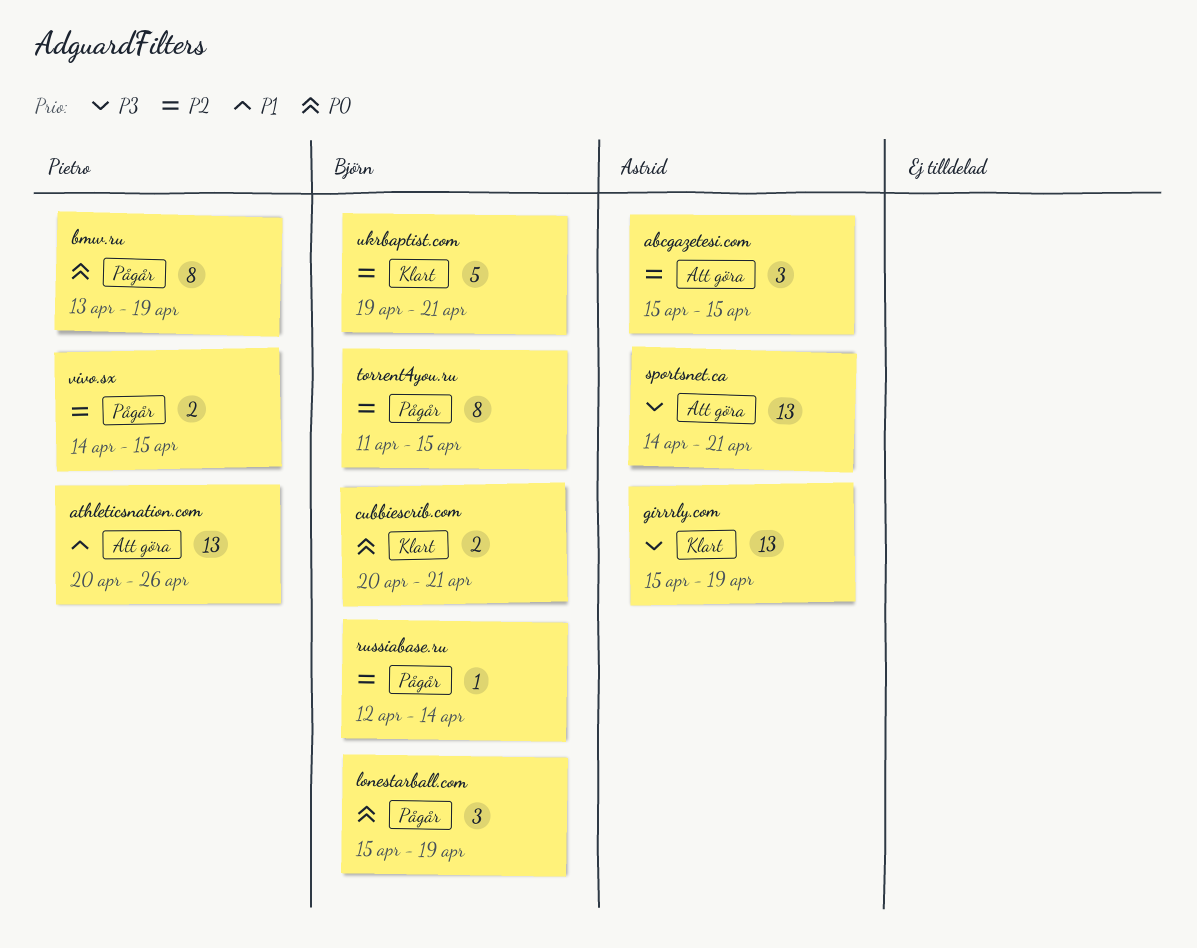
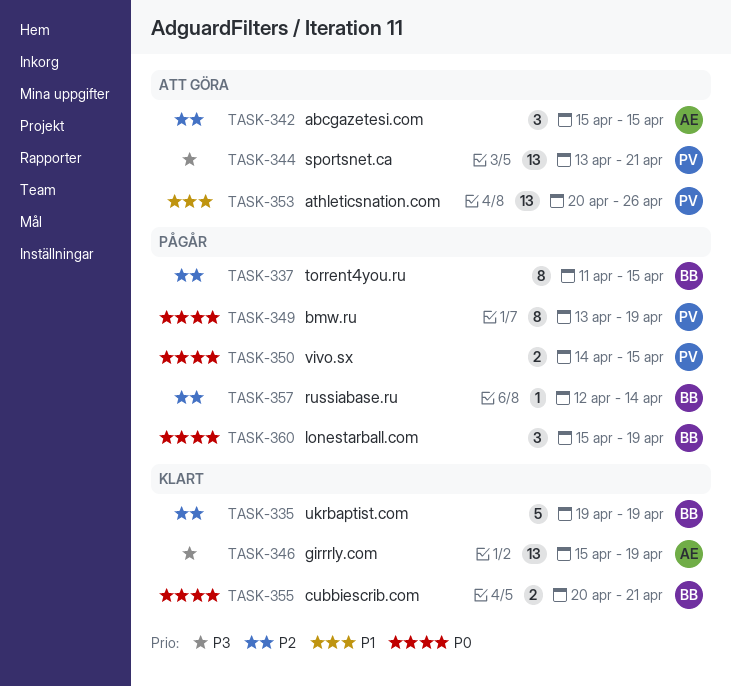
sportsnet.ca, owner: Astrid -> Pietro
sportsnet.ca, start: Apr 14 -> Apr 13
ukrbaptist.com, due: Apr 21 -> Apr 19
vivo.sx, priority: P2 -> P0

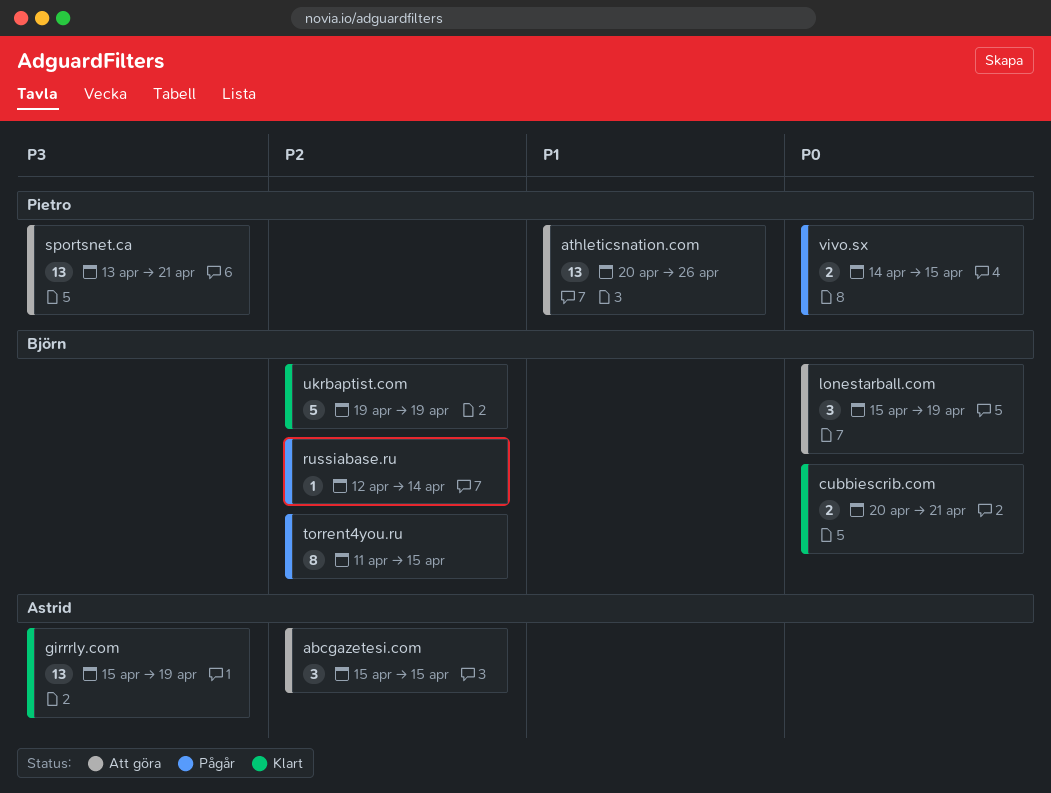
bmw.ru: present -> none
lonestarball.com, status: Pågår -> Att göra

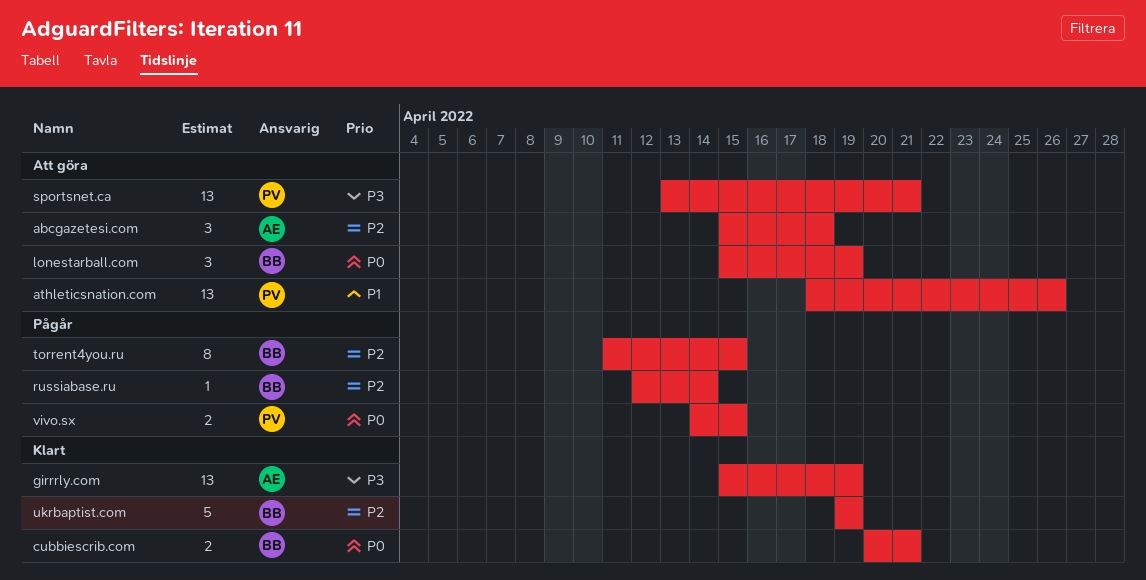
abcgazetesi.com, due: Apr 15 -> Apr 18
athleticsnation.com, start: Apr 20 -> Apr 18

